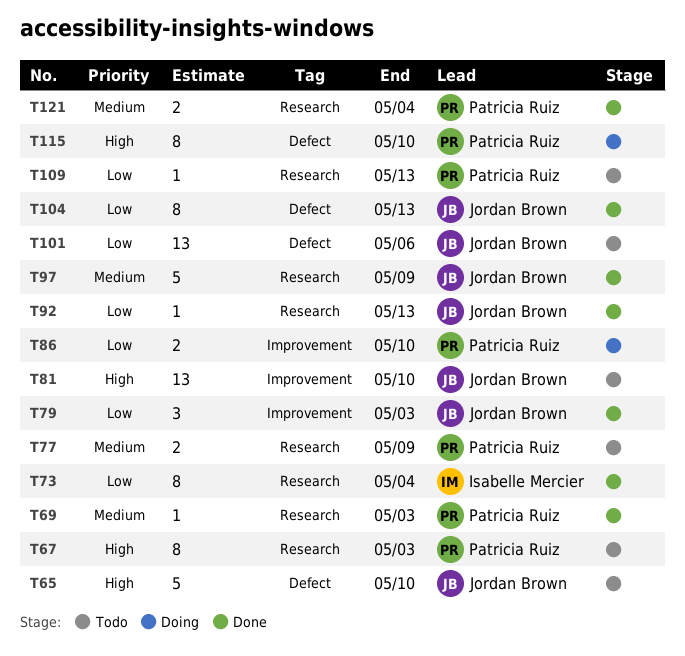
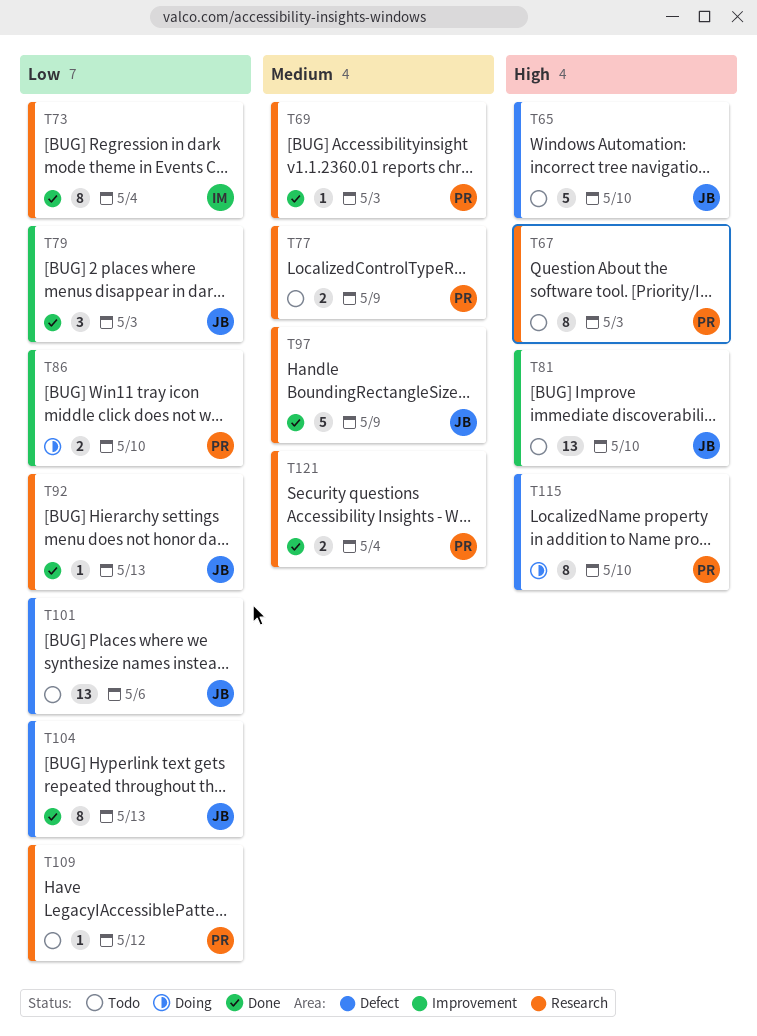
T109, due: May 13 -> May 12

